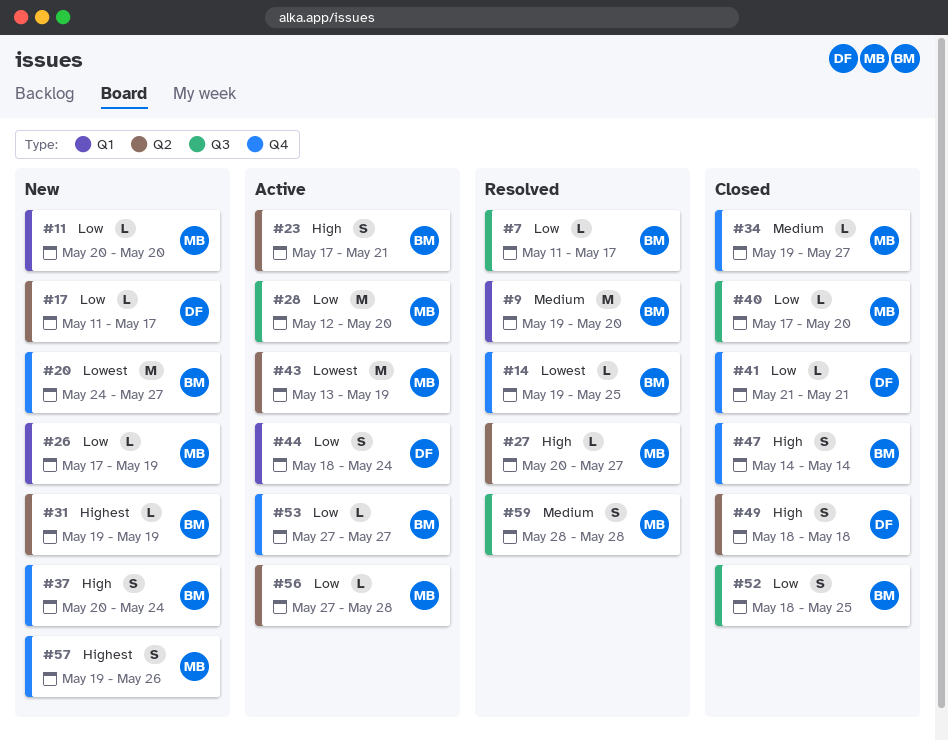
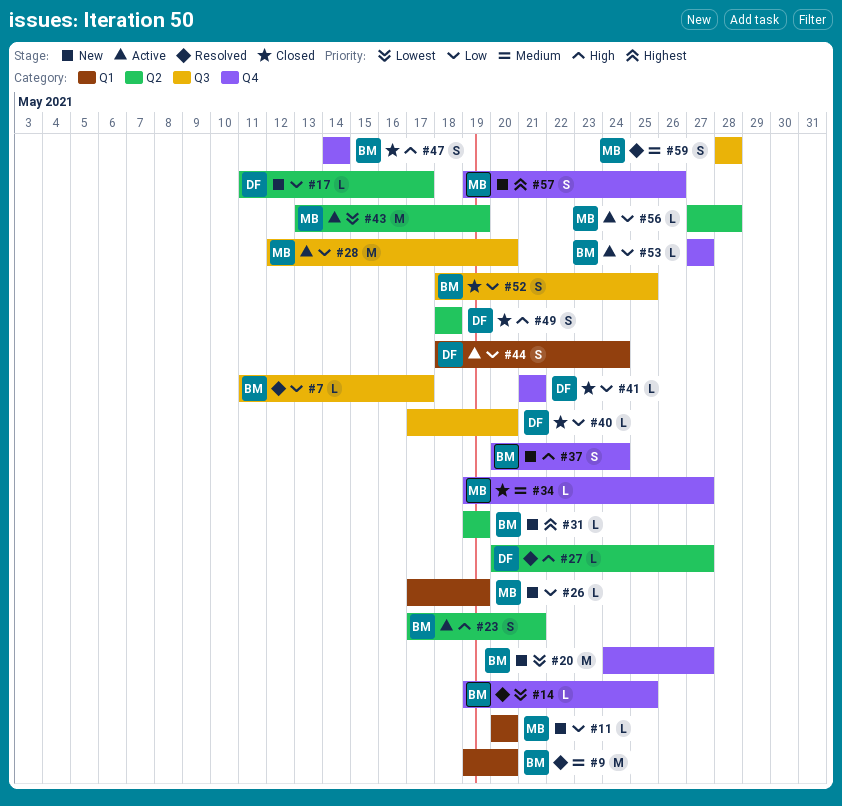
#27, owner: MB -> DF
#40, owner: MB -> DF

